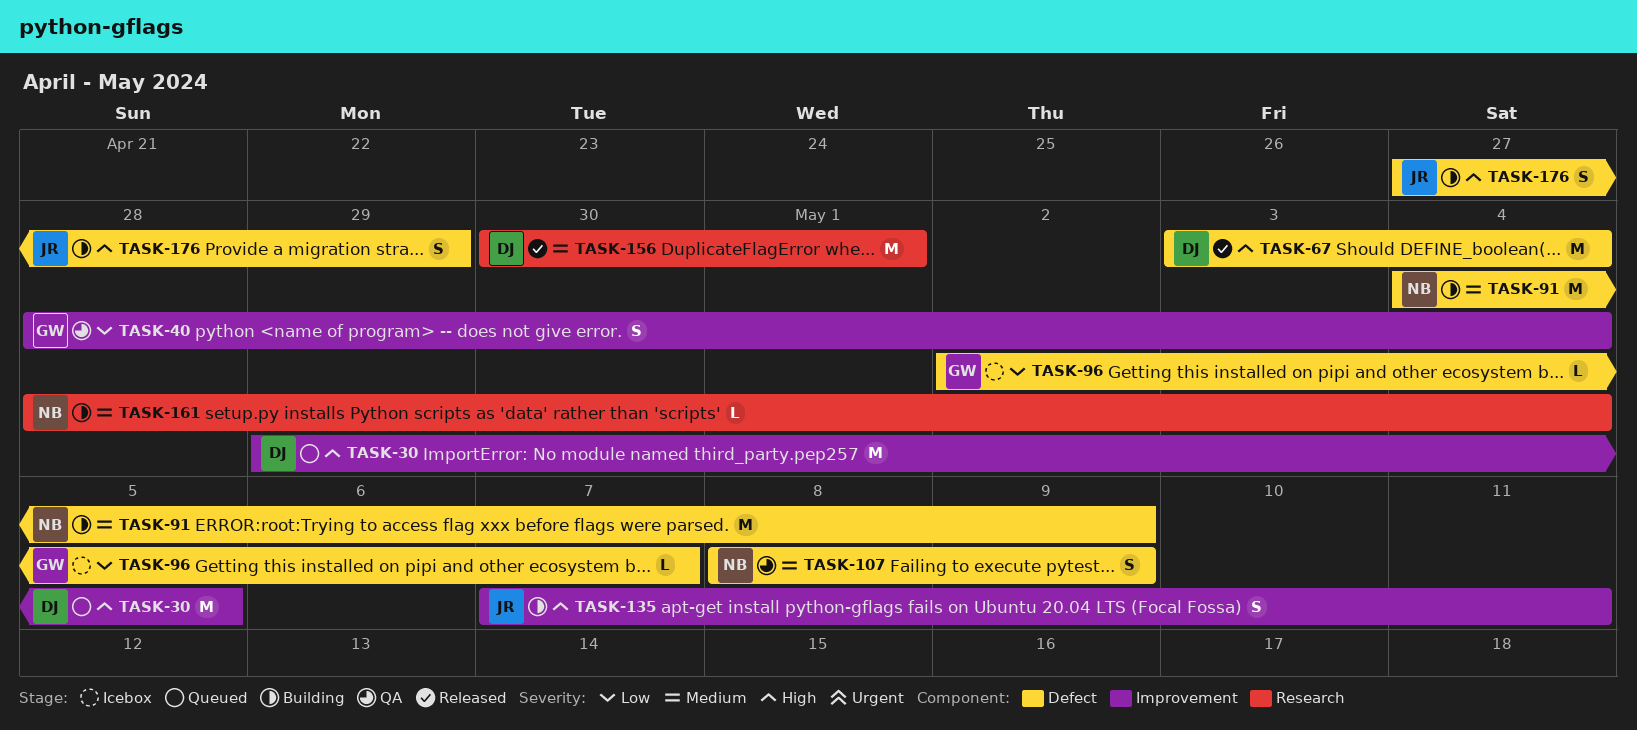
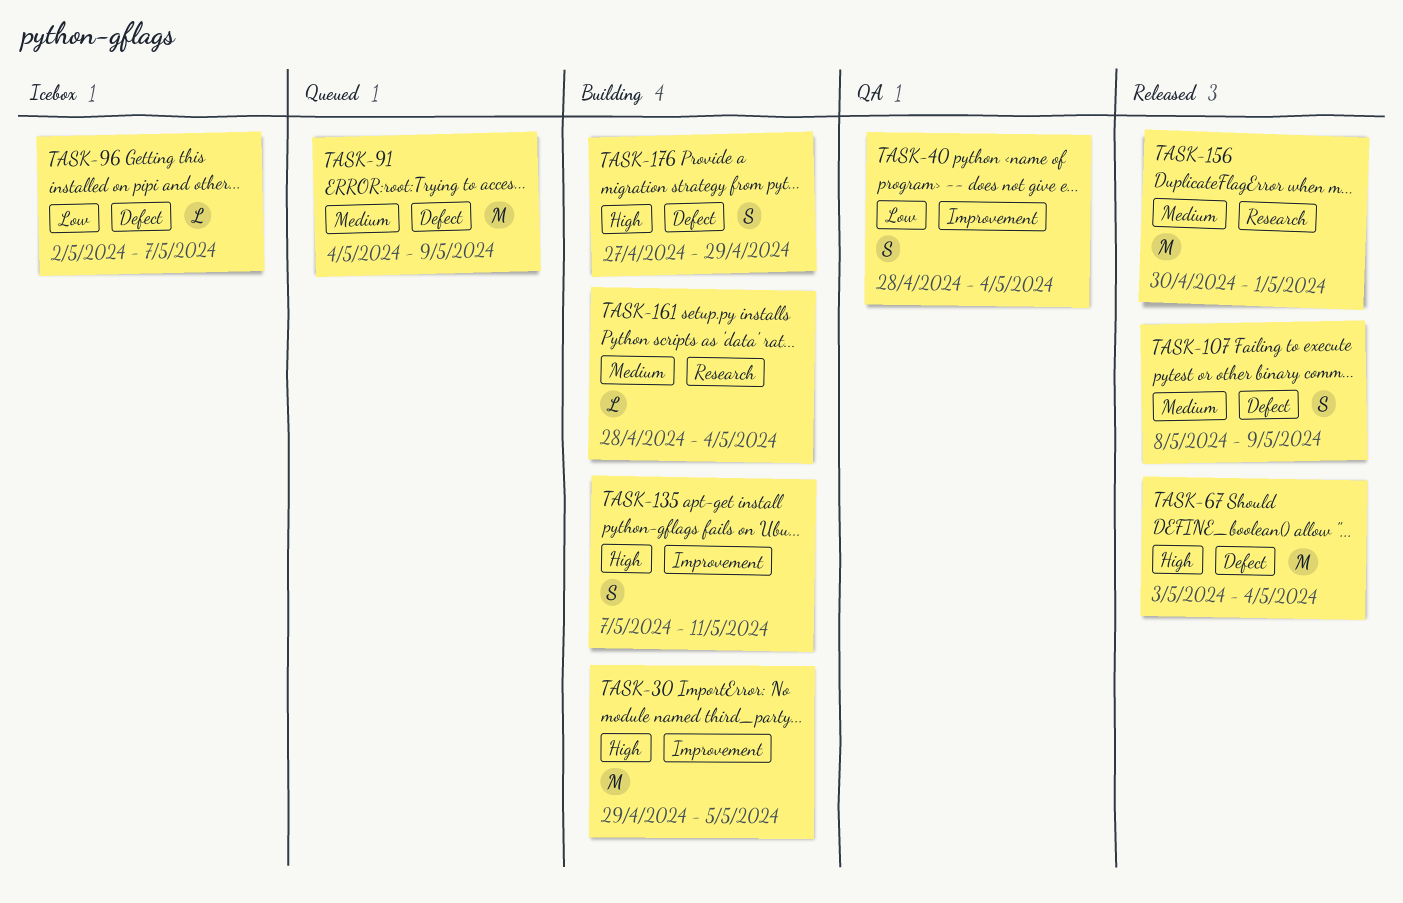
TASK-30, status: Queued -> Building
TASK-91, status: Building -> Queued
TASK-107, status: QA -> Released

